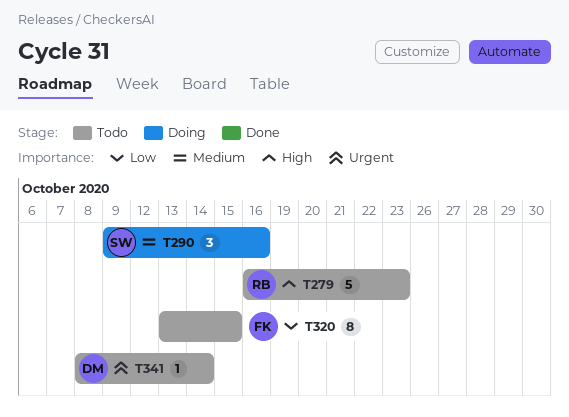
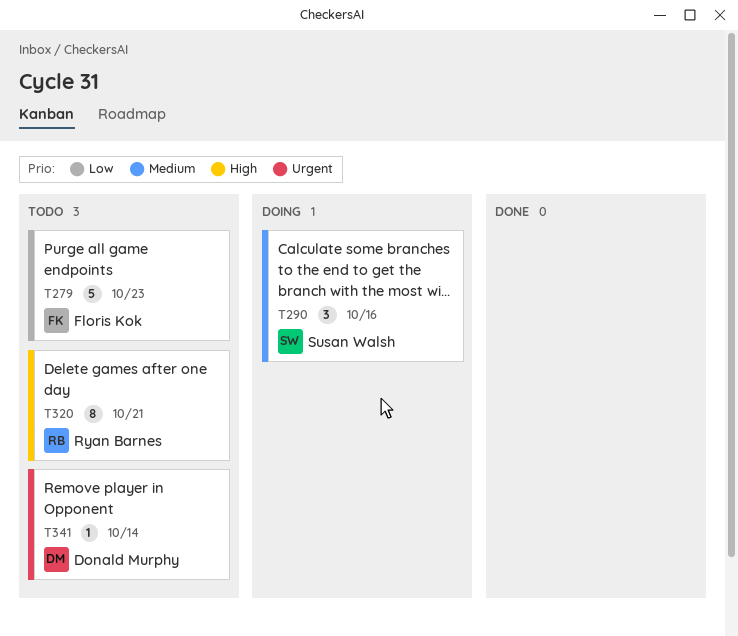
T279, owner: Ryan Barnes -> Floris Kok
T279, priority: High -> Low
T320, owner: Floris Kok -> Ryan Barnes
T320, priority: Low -> High
T320, due: Oct 15 -> Oct 21

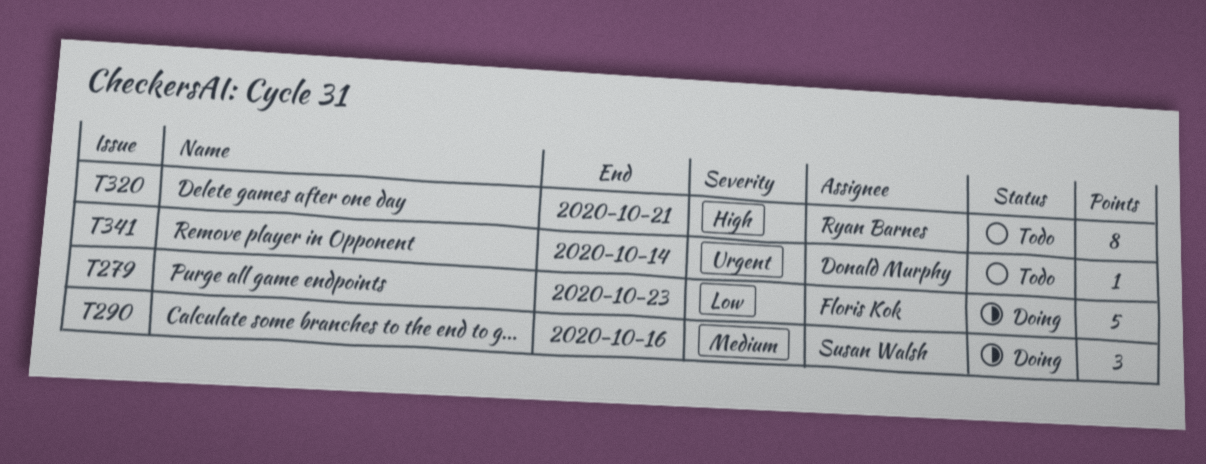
T279, status: Todo -> Doing

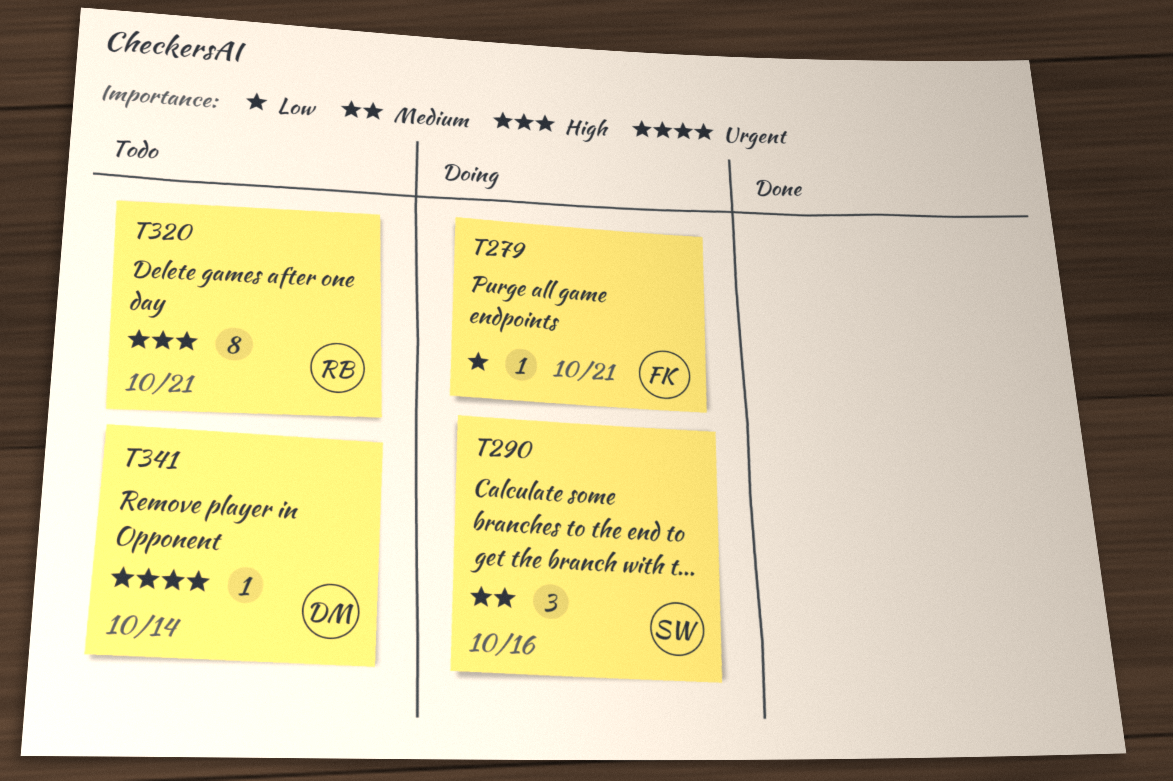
T279, estimate: 5 -> 1
T279, due: Oct 23 -> Oct 21

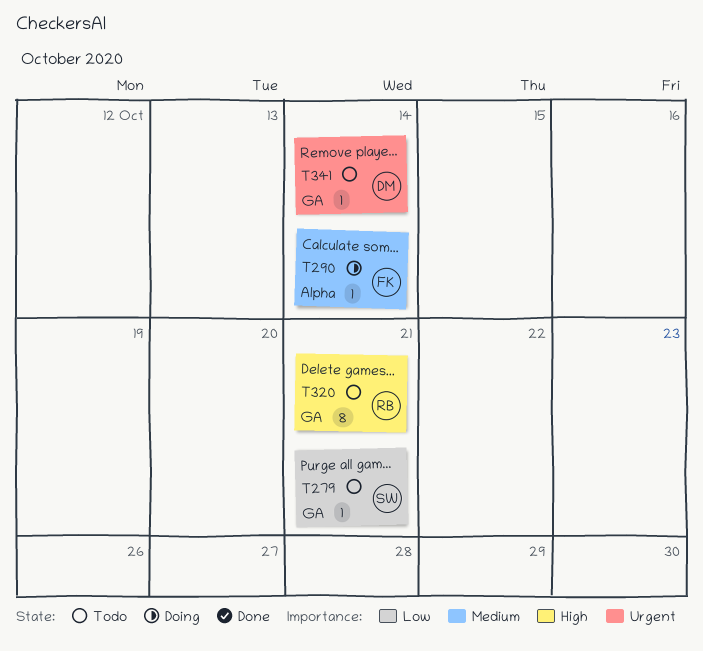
T279, status: Doing -> Todo
T279, owner: FK -> SW
T290, owner: SW -> FK
T290, estimate: 3 -> 1
T290, due: Oct 16 -> Oct 14

